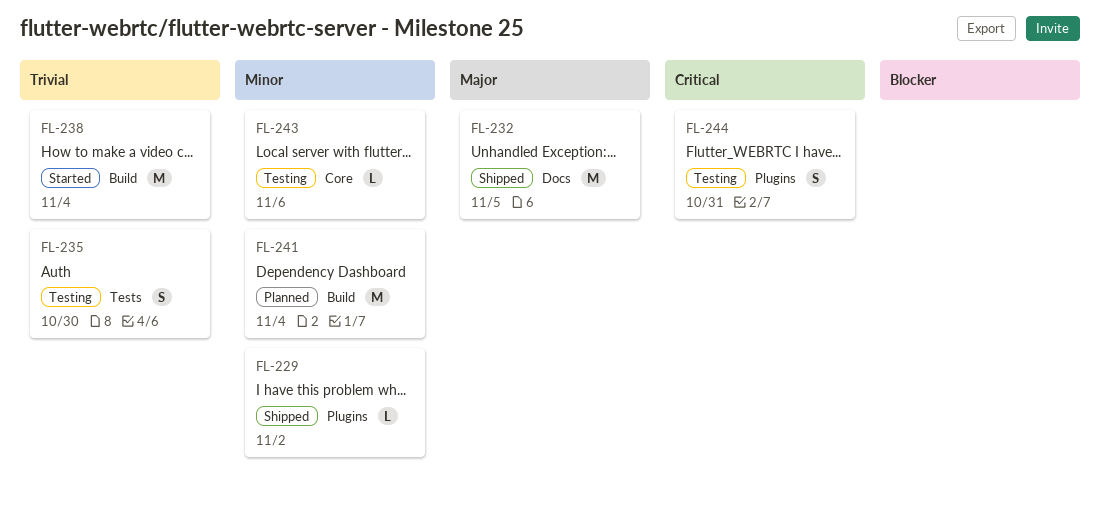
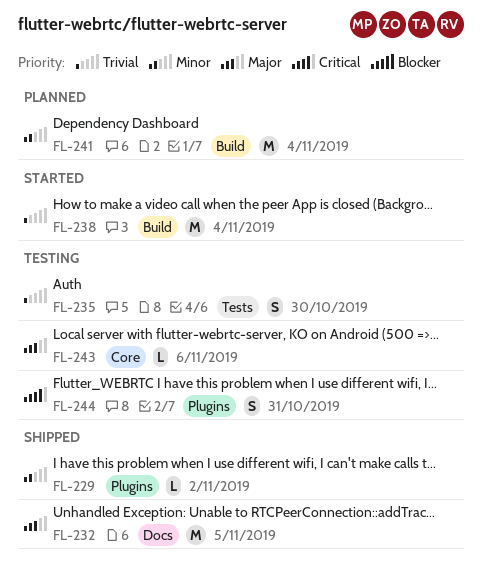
FL-243, priority: Minor -> Major

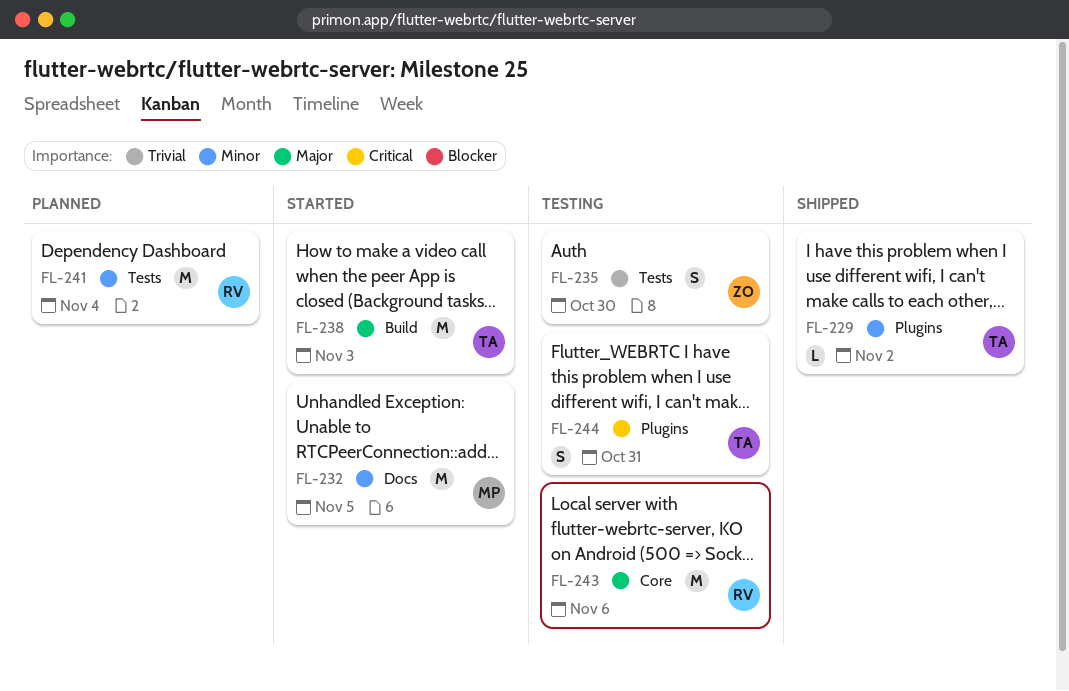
FL-232, status: Shipped -> Started
FL-232, priority: Major -> Minor
FL-238, priority: Trivial -> Major
FL-238, due: Nov 4 -> Nov 3
FL-241, label: Build -> Tests
FL-243, estimate: L -> M

